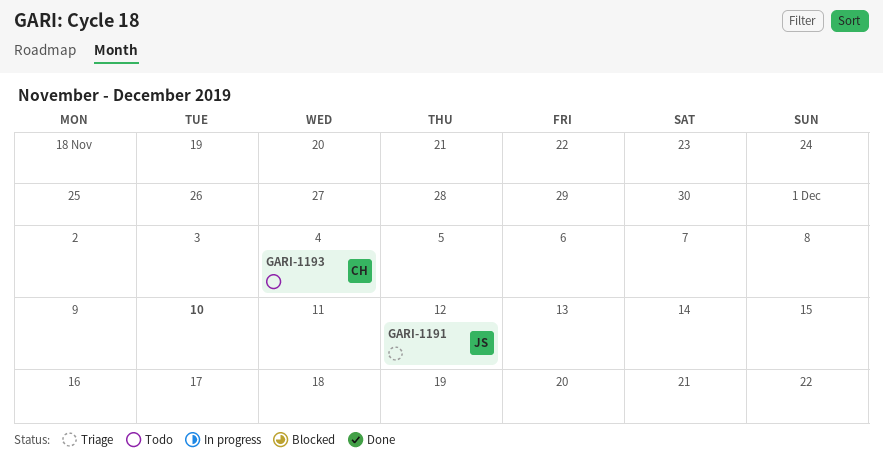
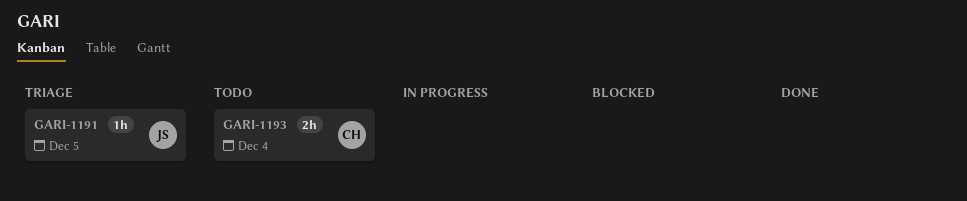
GARI-1191, due: Dec 12 -> Dec 5

